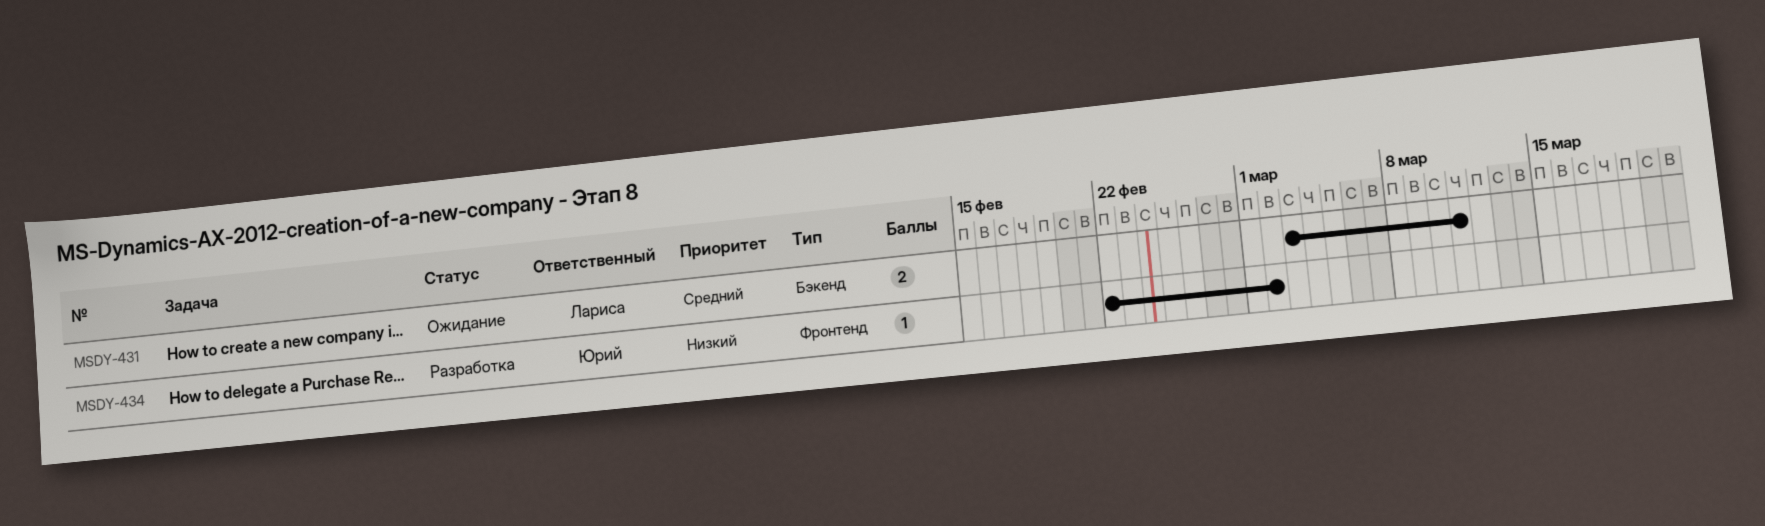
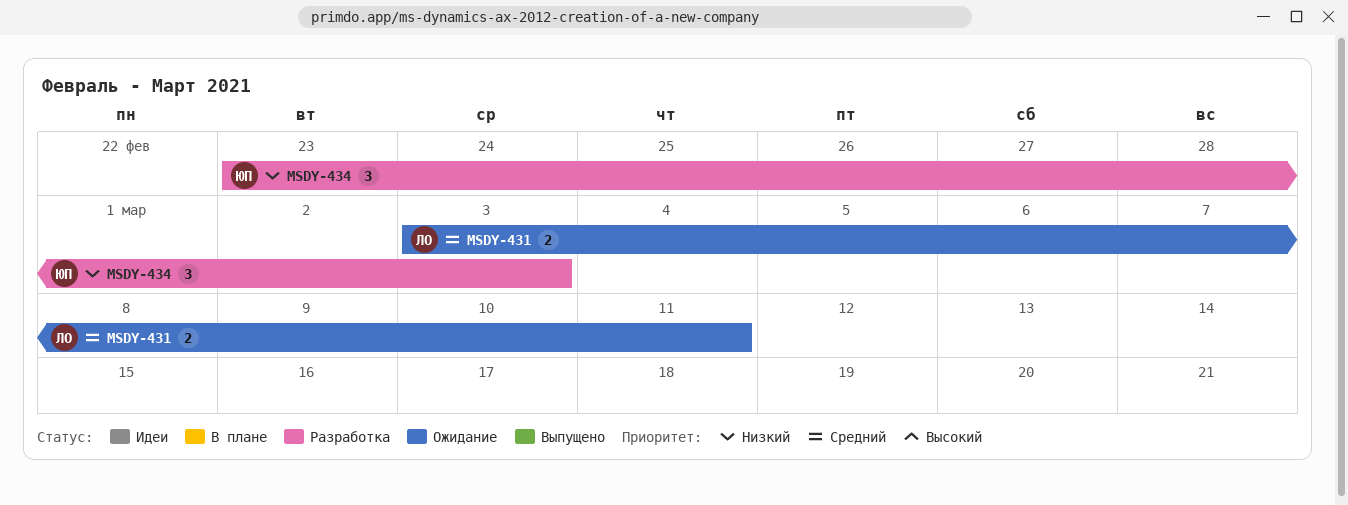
MSDY-434, estimate: 1 -> 3
MSDY-434, start: Feb 22 -> Feb 23
MSDY-434, due: Mar 2 -> Mar 3

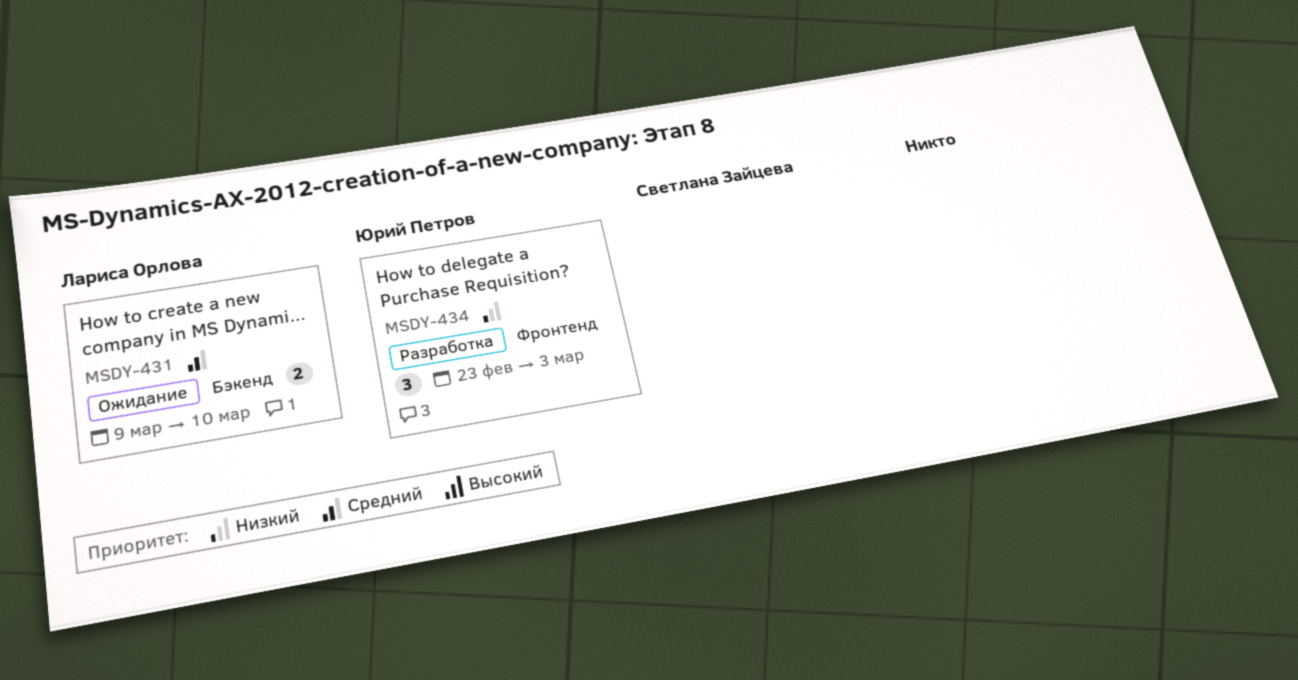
MSDY-431, start: Mar 3 -> Mar 9
MSDY-431, due: Mar 11 -> Mar 10

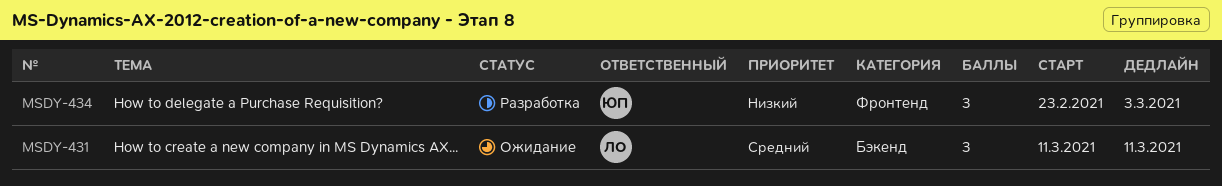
MSDY-431, estimate: 2 -> 3
MSDY-431, start: Mar 9 -> Mar 11
MSDY-431, due: Mar 10 -> Mar 11

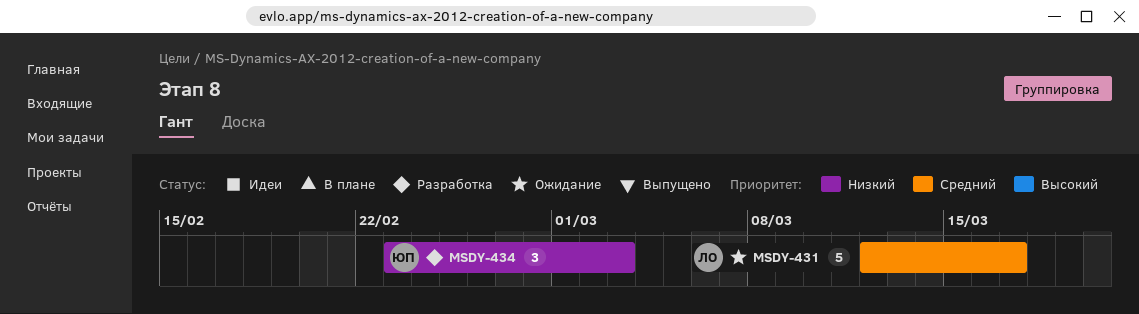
MSDY-431, estimate: 3 -> 5
MSDY-431, start: Mar 11 -> Mar 12
MSDY-431, due: Mar 11 -> Mar 17

